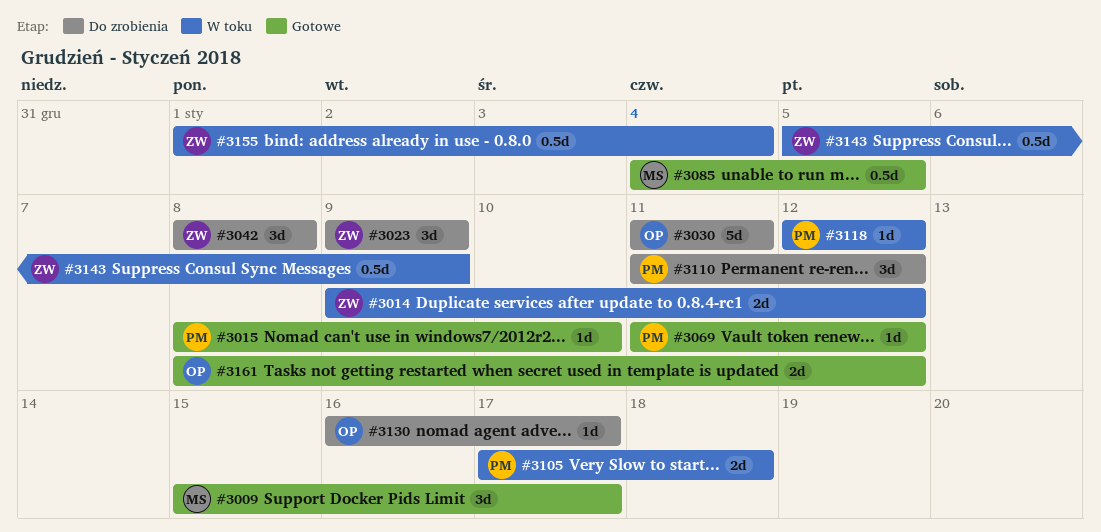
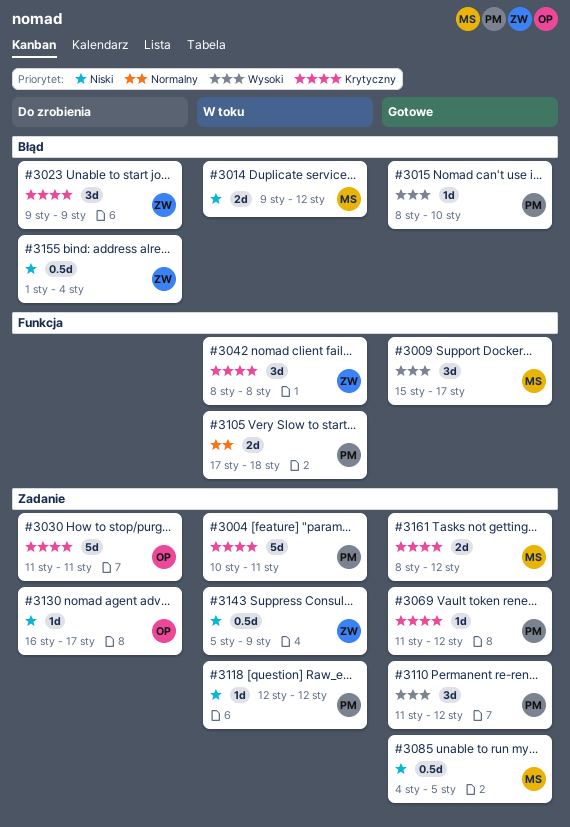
#3004: none -> present
#3014, owner: ZW -> MS
#3042, status: Do zrobienia -> W toku
#3110, status: Do zrobienia -> Gotowe
#3155, status: W toku -> Do zrobienia
#3161, owner: OP -> MS

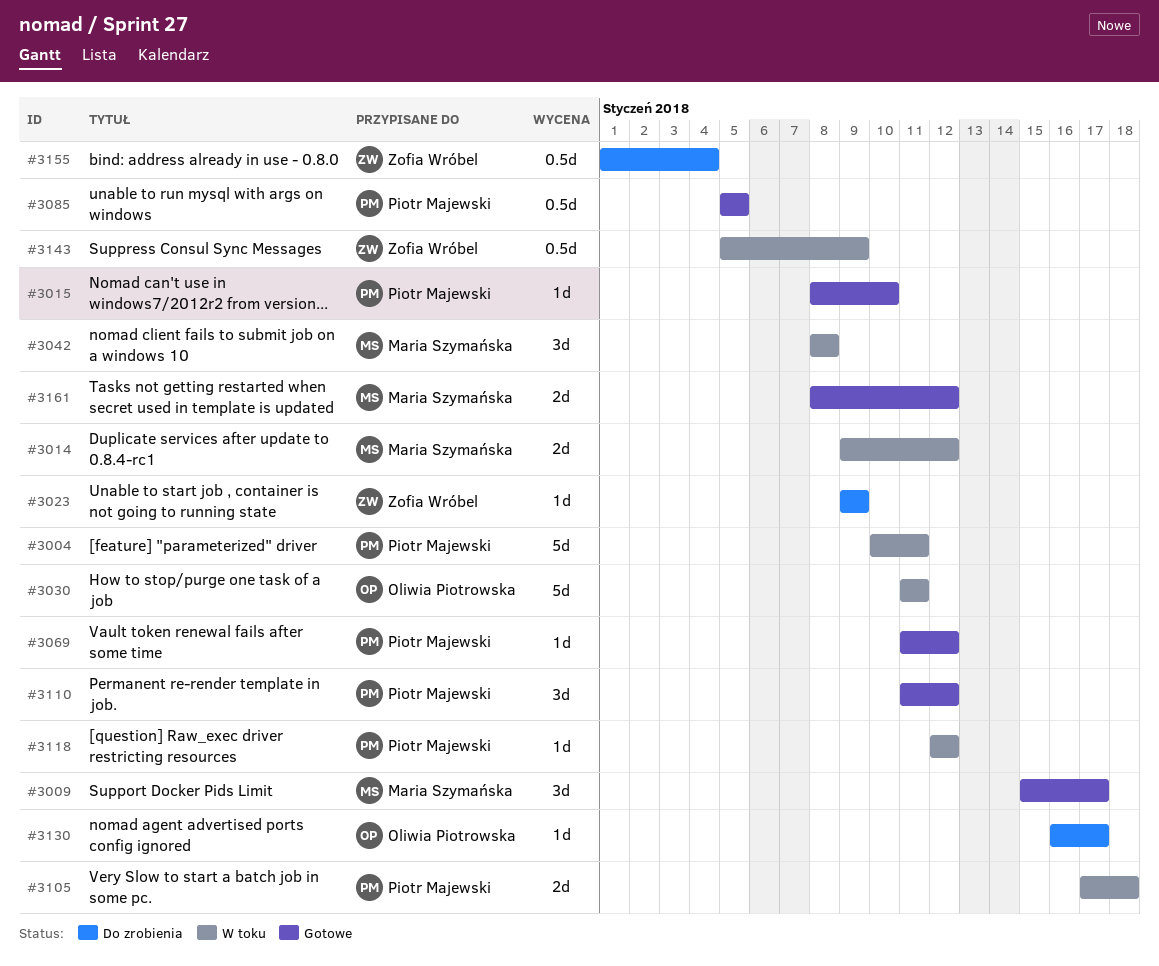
#3023, estimate: 3d -> 1d
#3030, status: Do zrobienia -> W toku
#3042, owner: Zofia Wróbel -> Maria Szymańska
#3085, owner: Maria Szymańska -> Piotr Majewski
#3085, start: Jan 4 -> Jan 5

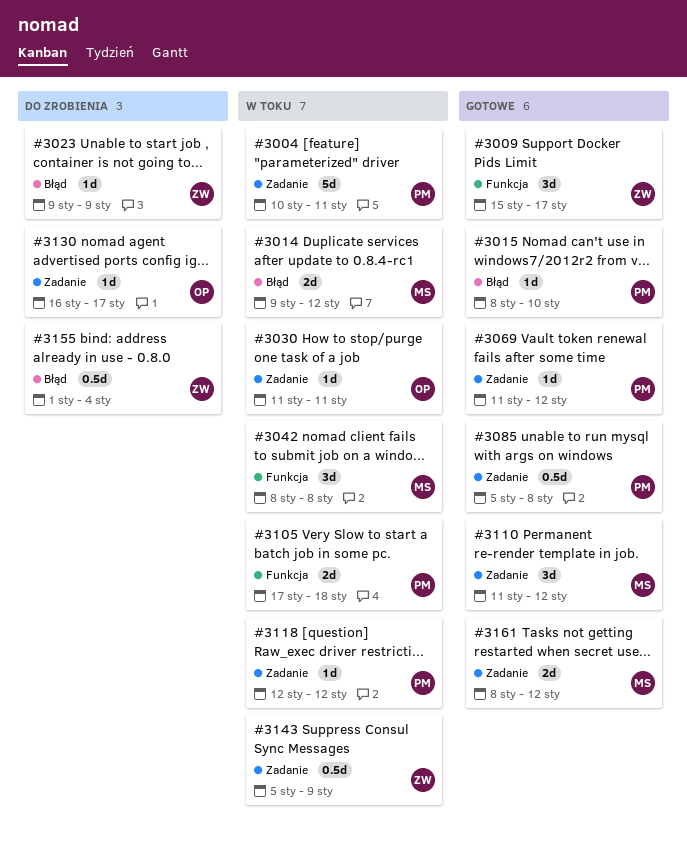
#3009, owner: Maria Szymańska -> Zofia Wróbel
#3030, estimate: 5d -> 1d
#3085, due: Jan 5 -> Jan 8
#3110, owner: Piotr Majewski -> Maria Szymańska

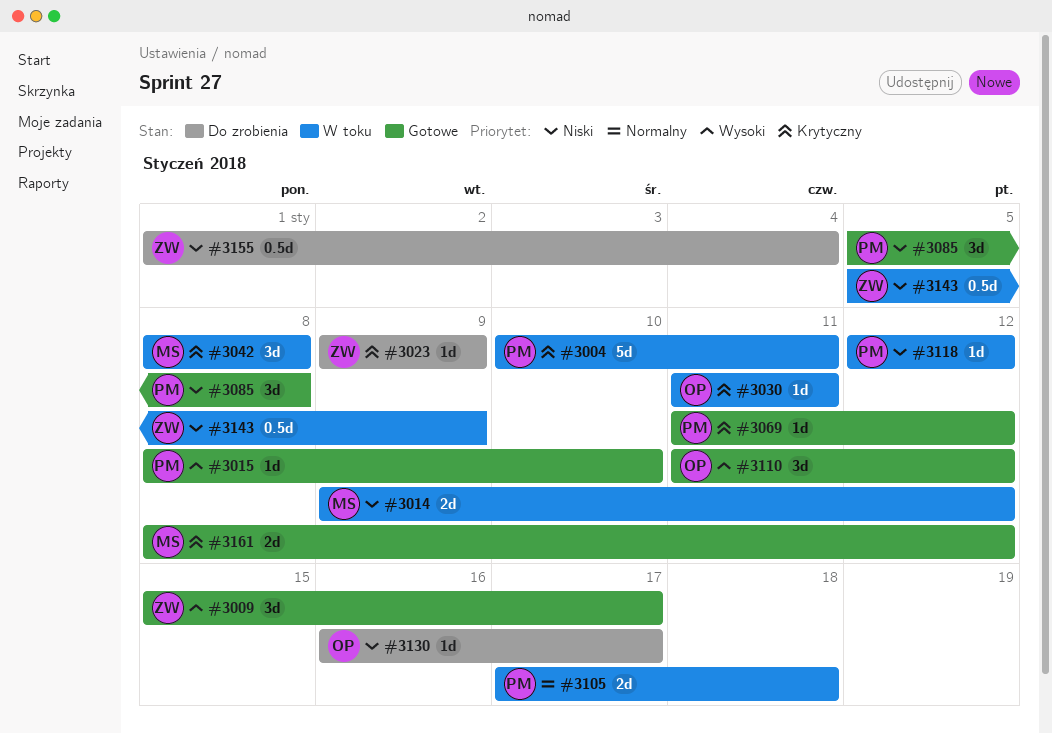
#3085, estimate: 0.5d -> 3d
#3110, owner: MS -> OP

